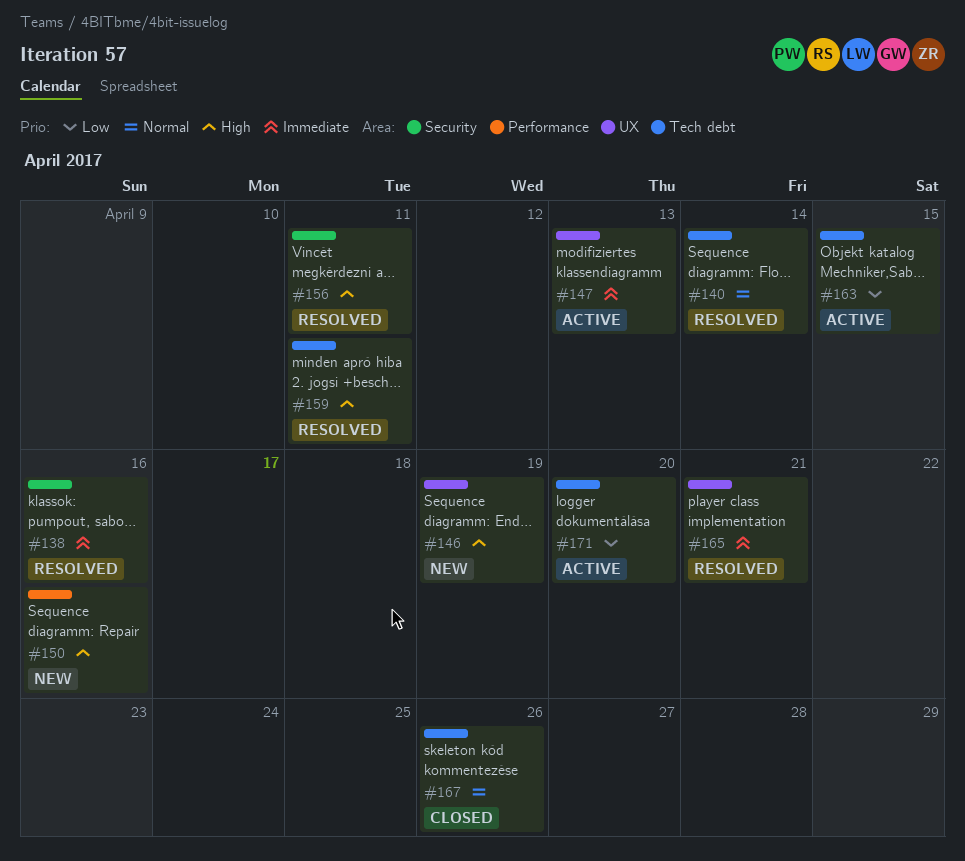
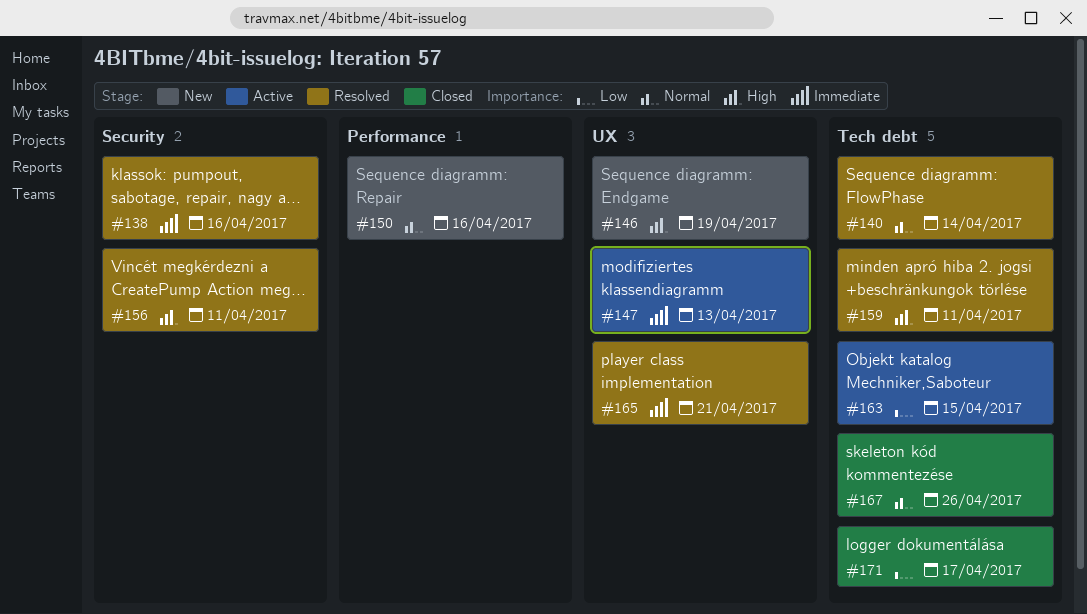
#150, priority: High -> Normal
#171, status: Active -> Closed
#171, due: Apr 20 -> Apr 17

